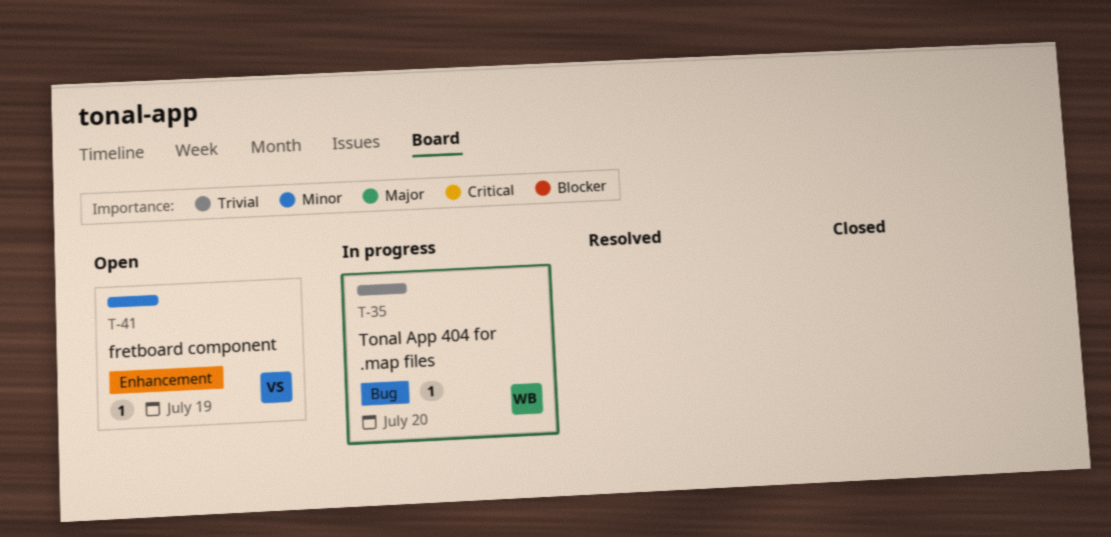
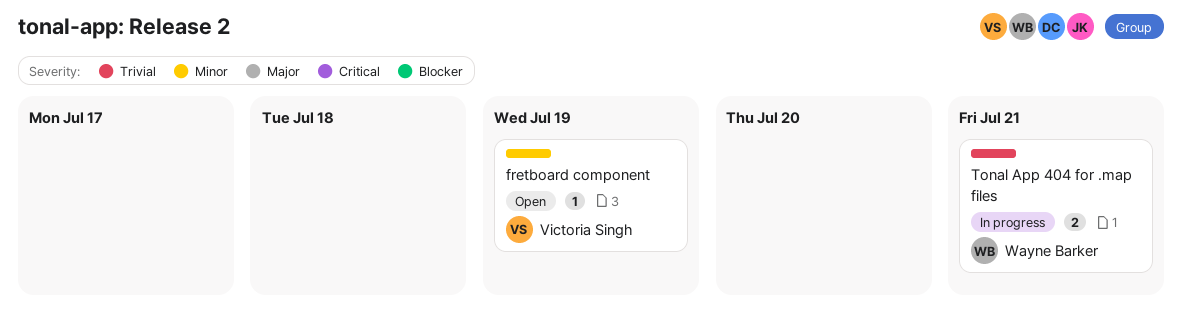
Tonal App 404 for .map files, estimate: 1 -> 2
Tonal App 404 for .map files, due: Jul 20 -> Jul 21

